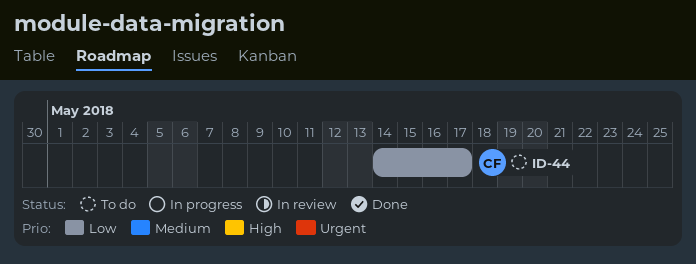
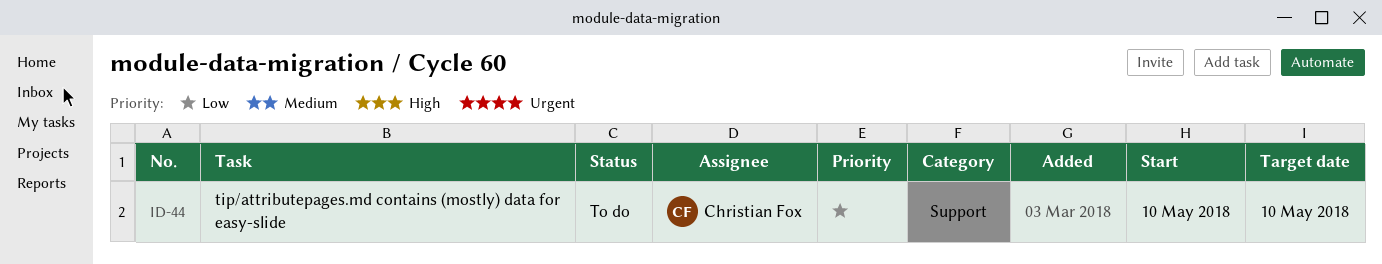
ID-44, start: May 14 -> May 10
ID-44, due: May 17 -> May 10

